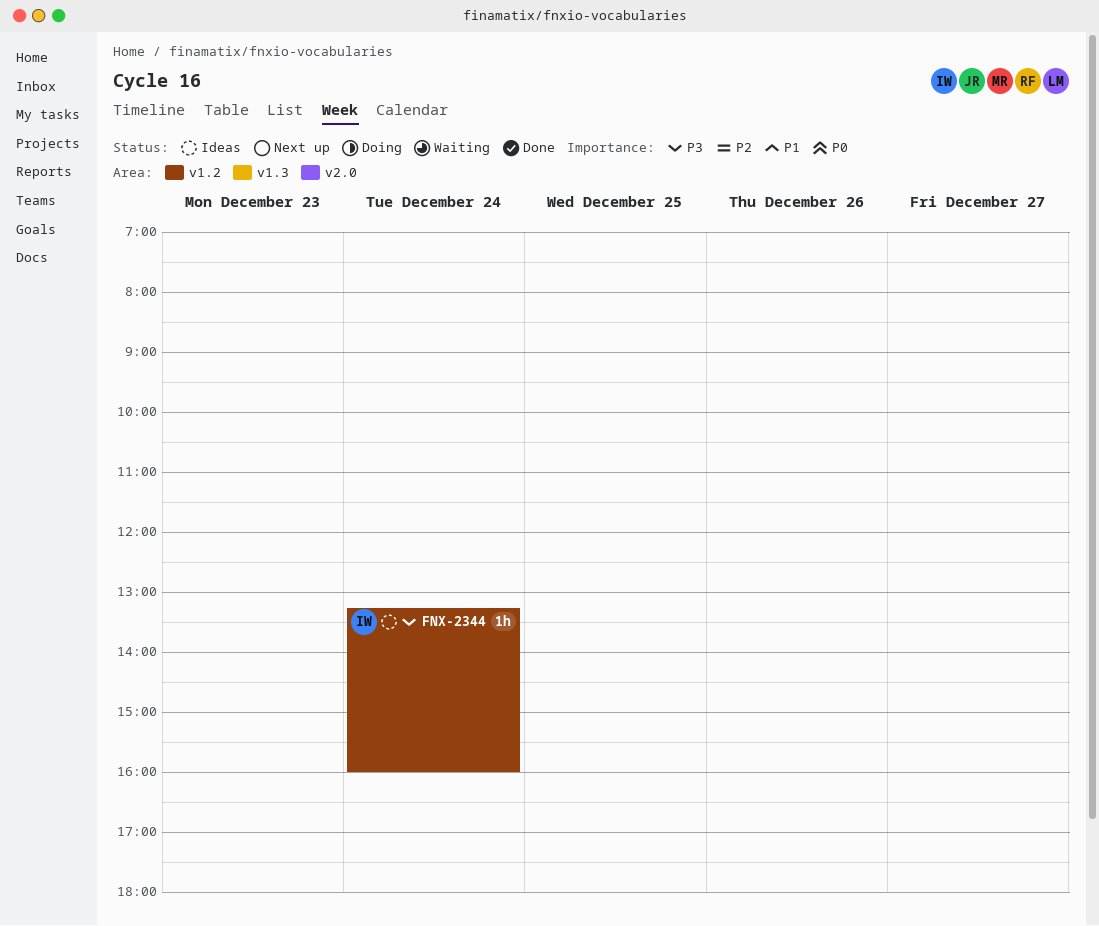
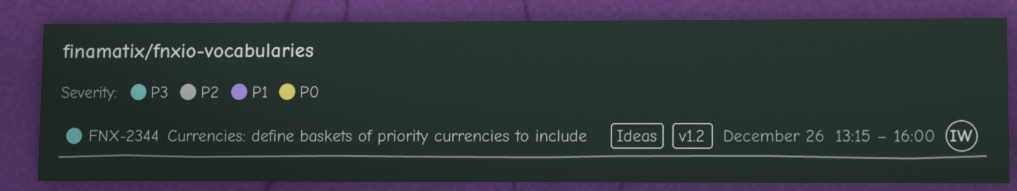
FNX-2344, day: Dec 24 -> Dec 26

